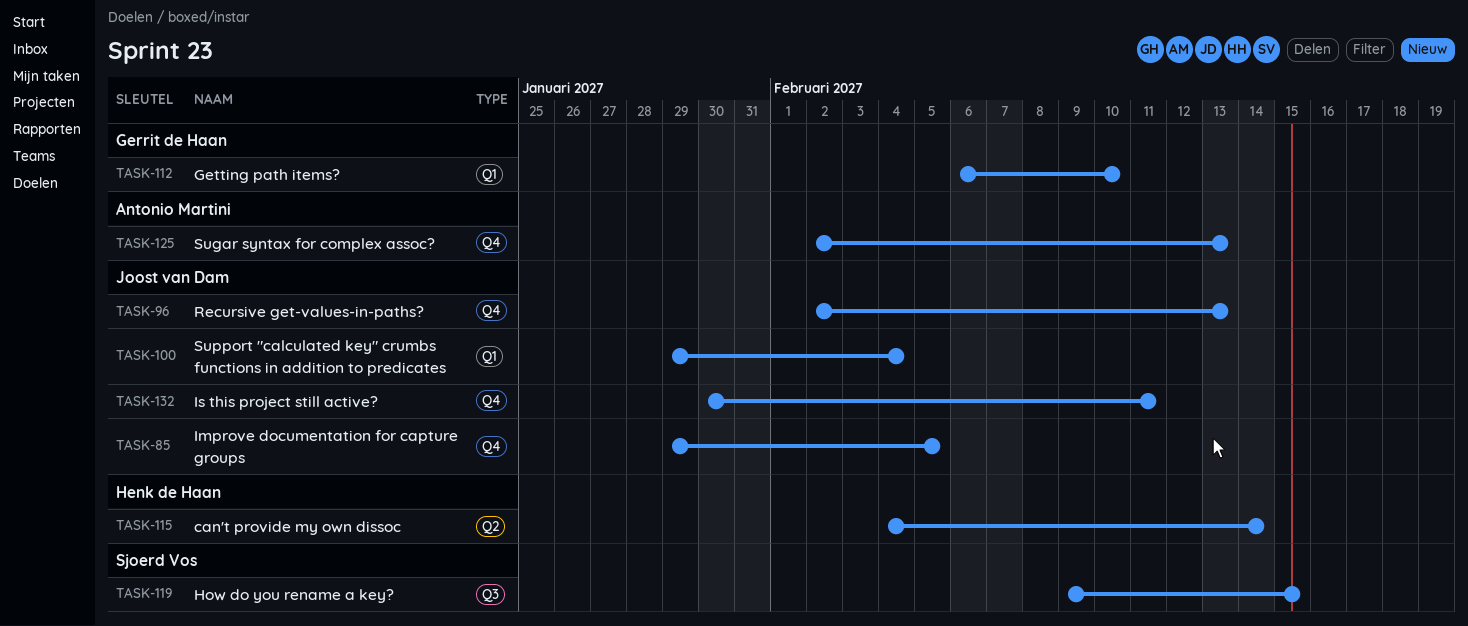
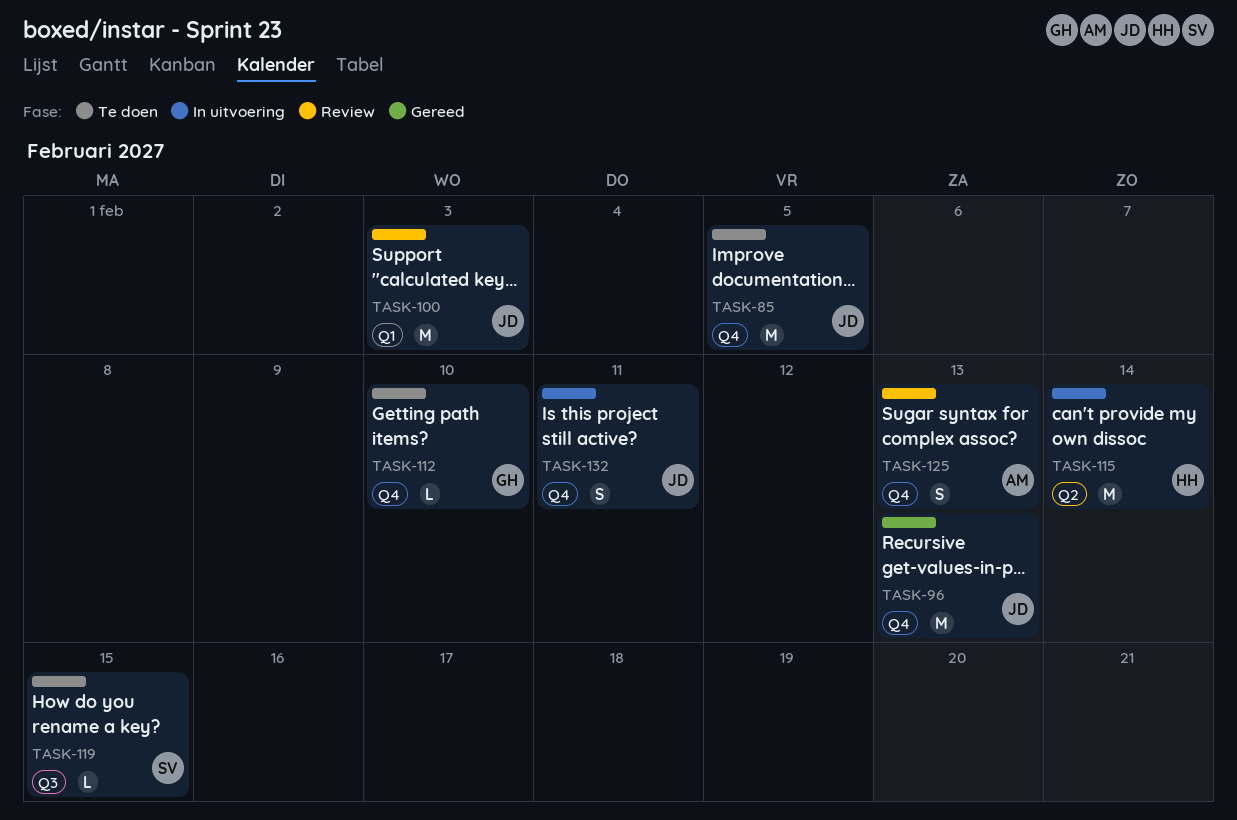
TASK-100, due: Feb 4 -> Feb 3
TASK-112, label: Q1 -> Q4

